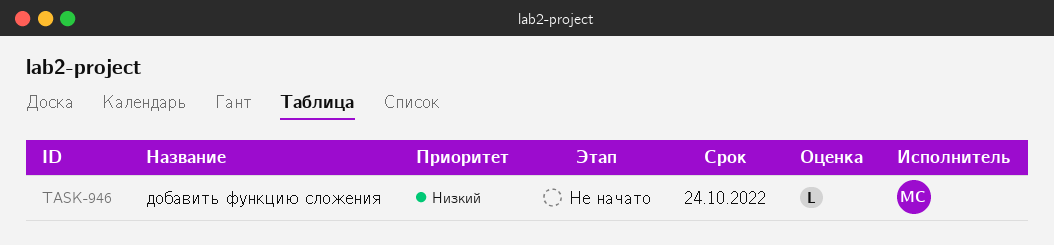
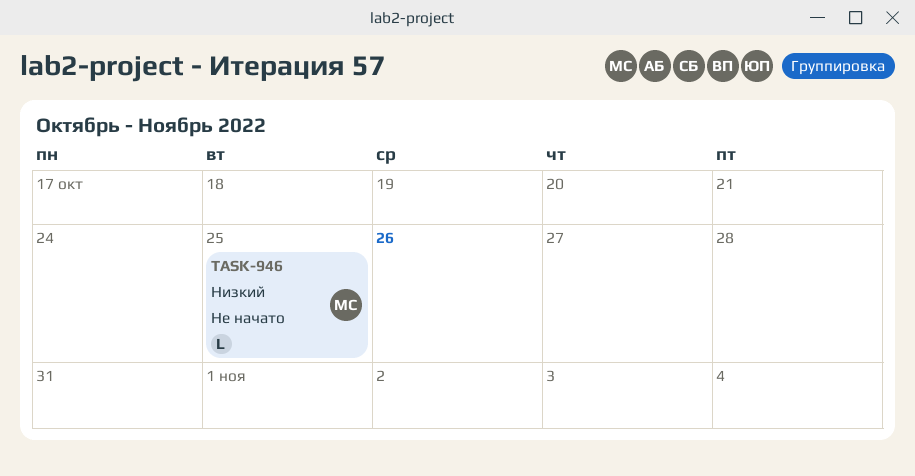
TASK-946, due: Oct 24 -> Oct 25

